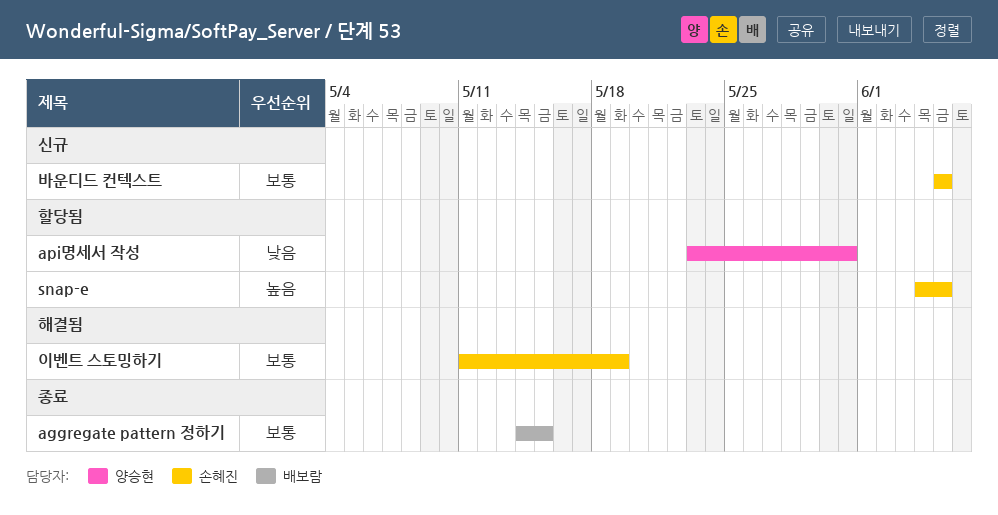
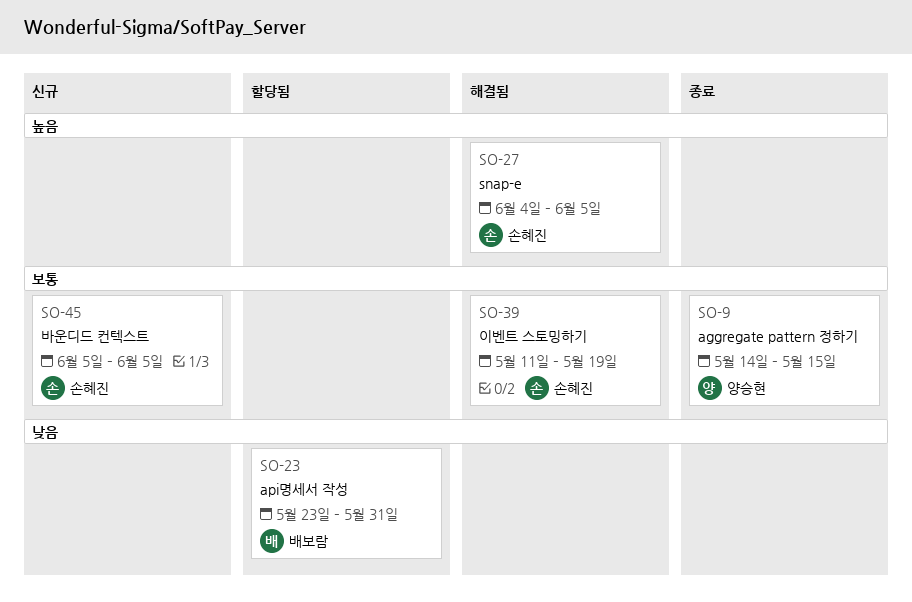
aggregate pattern 정하기, owner: 배보람 -> 양승현
api명세서 작성, owner: 양승현 -> 배보람
snap-e, status: 할당됨 -> 해결됨

